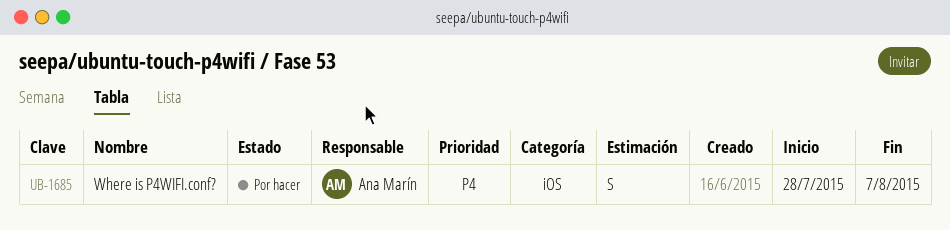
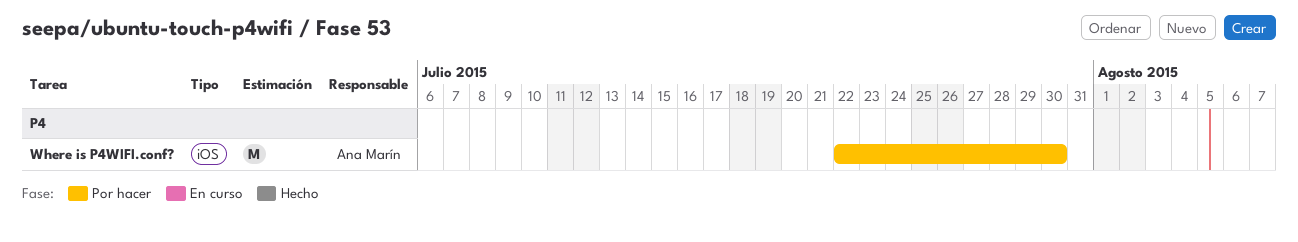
Where is P4WIFI.conf?, estimate: S -> M
Where is P4WIFI.conf?, start: Jul 28 -> Jul 22
Where is P4WIFI.conf?, due: Aug 7 -> Jul 30

